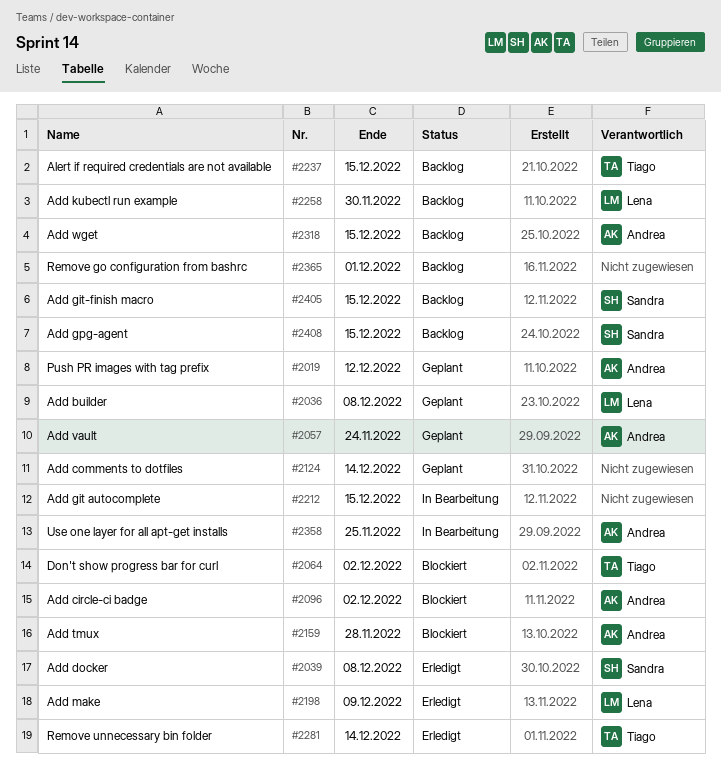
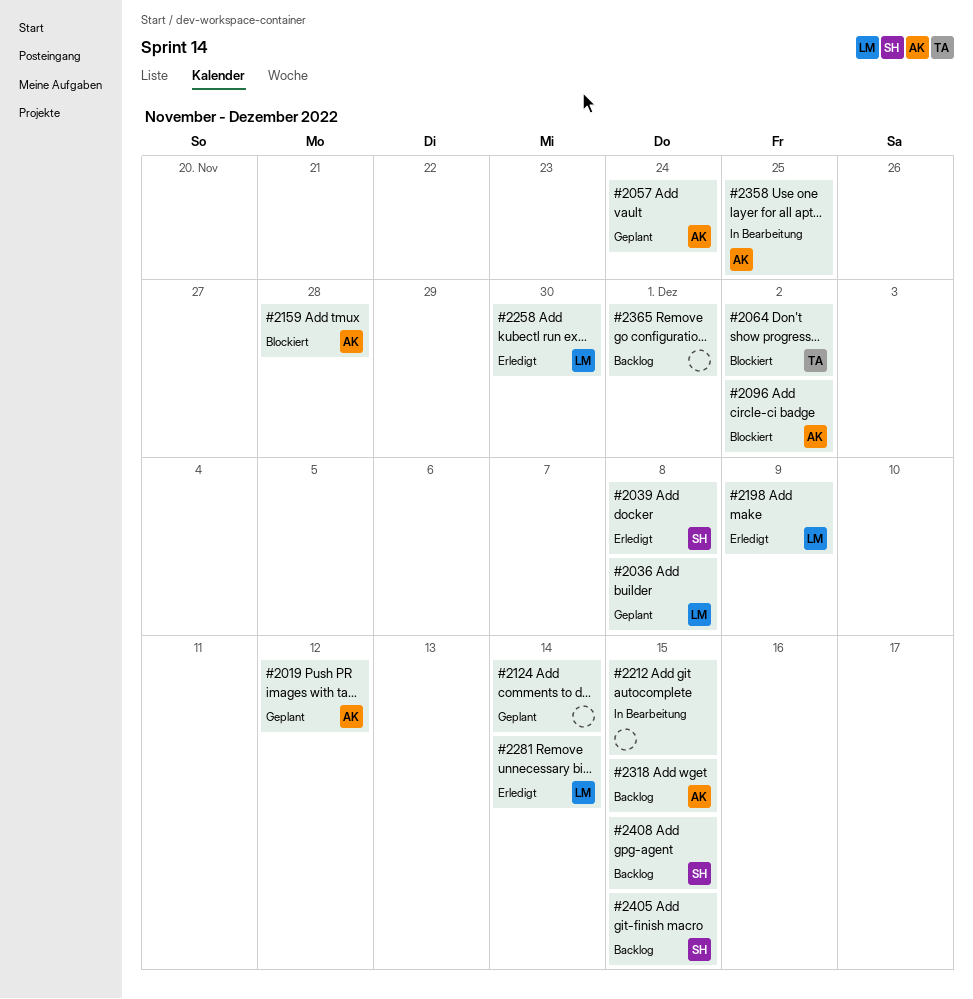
#2237: present -> none
#2258, status: Backlog -> Erledigt
#2281, owner: Tiago -> Lena

